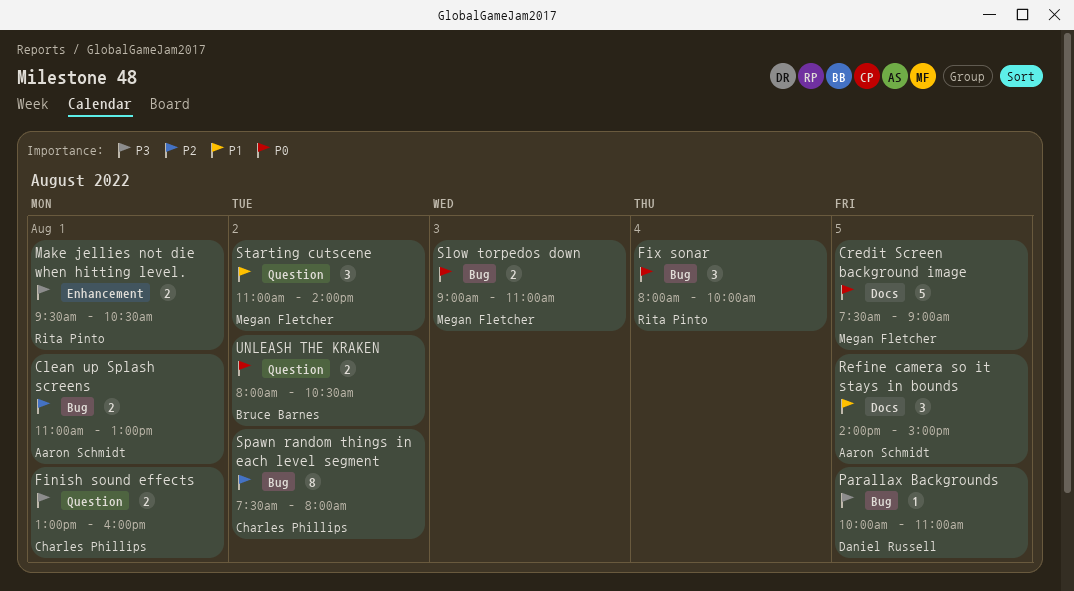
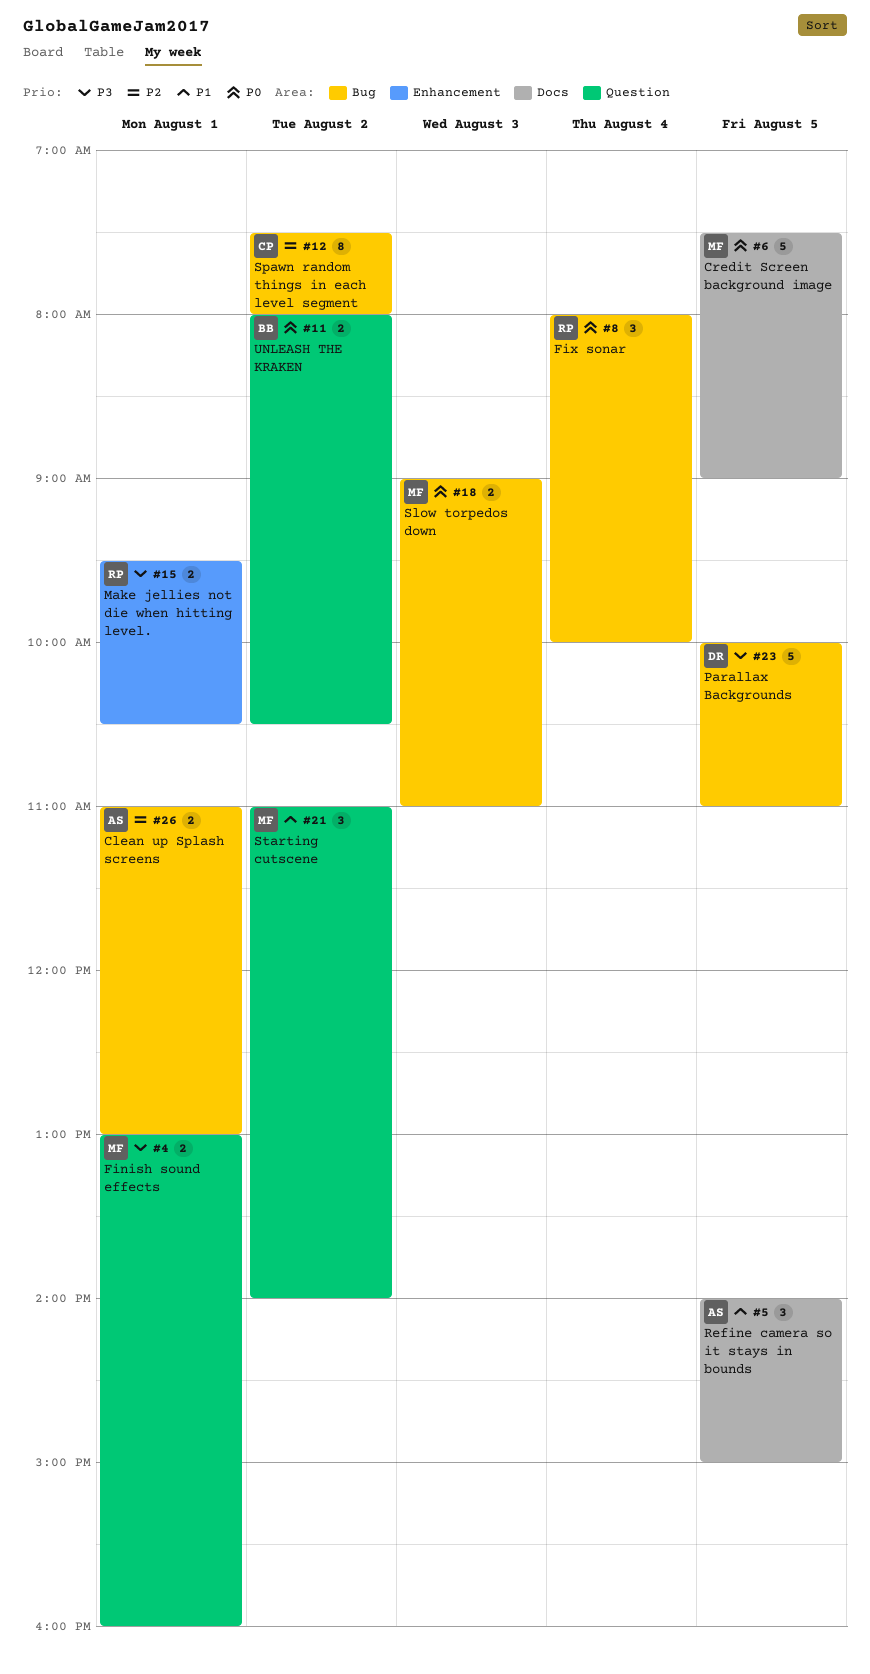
Finish sound effects, owner: Charles Phillips -> Megan Fletcher
Parallax Backgrounds, estimate: 1 -> 5

